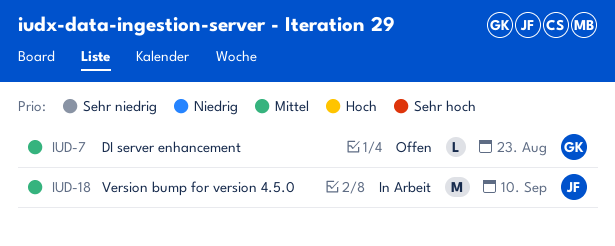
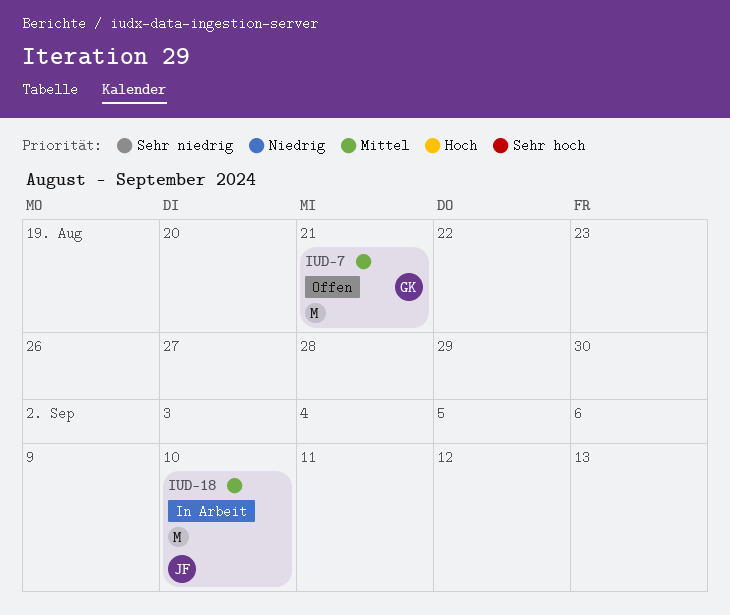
IUD-7, estimate: L -> M
IUD-7, due: Aug 23 -> Aug 21

